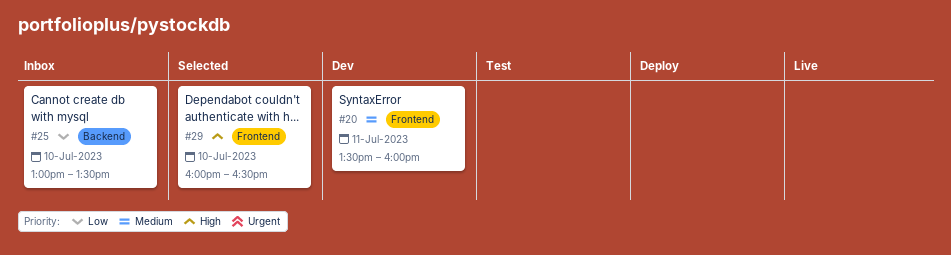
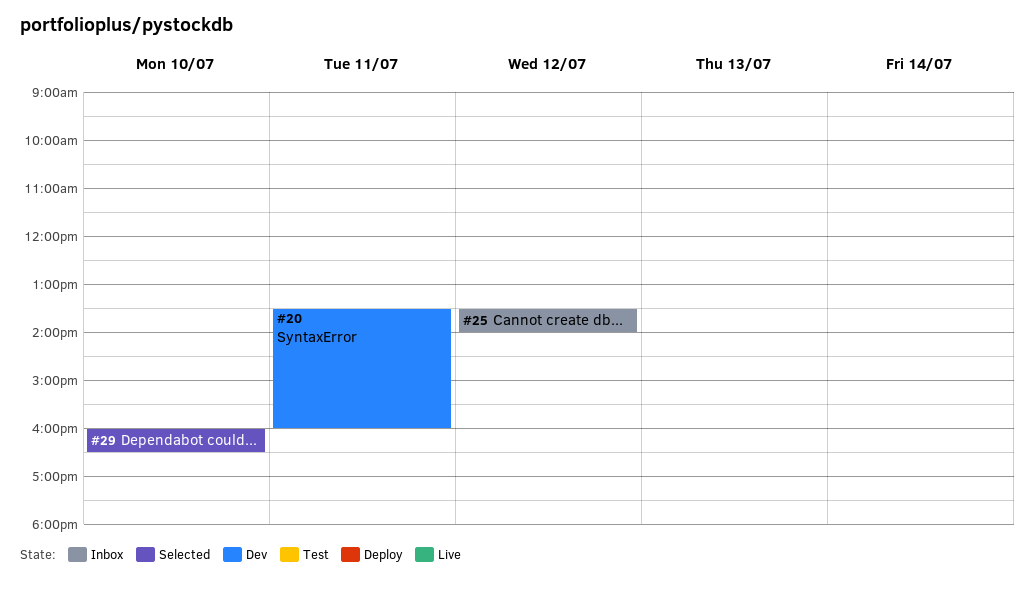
#25, day: Jul 10 -> Jul 12
#25, begins: 13:00 -> 13:30
#25, ends: 13:30 -> 14:00

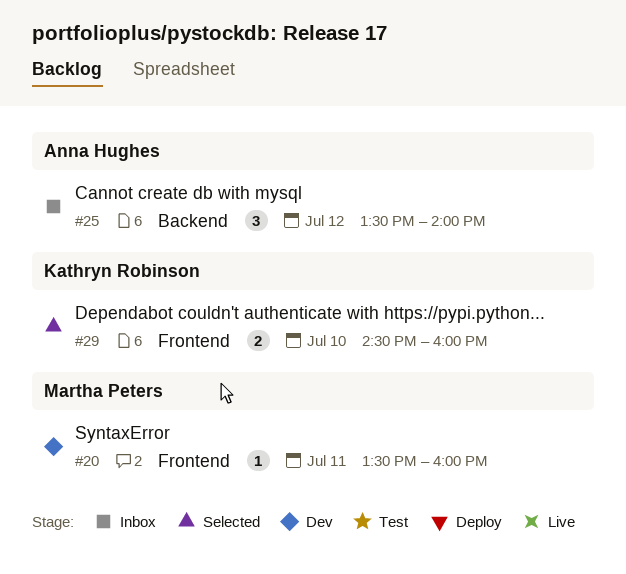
#29, begins: 16:00 -> 14:30
#29, ends: 16:30 -> 16:00

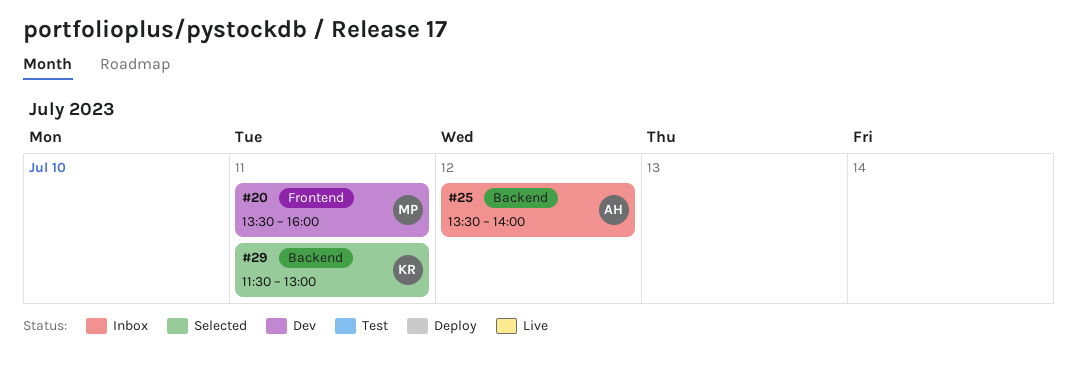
#29, label: Frontend -> Backend
#29, day: Jul 10 -> Jul 11
#29, begins: 14:30 -> 11:30
#29, ends: 16:00 -> 13:00

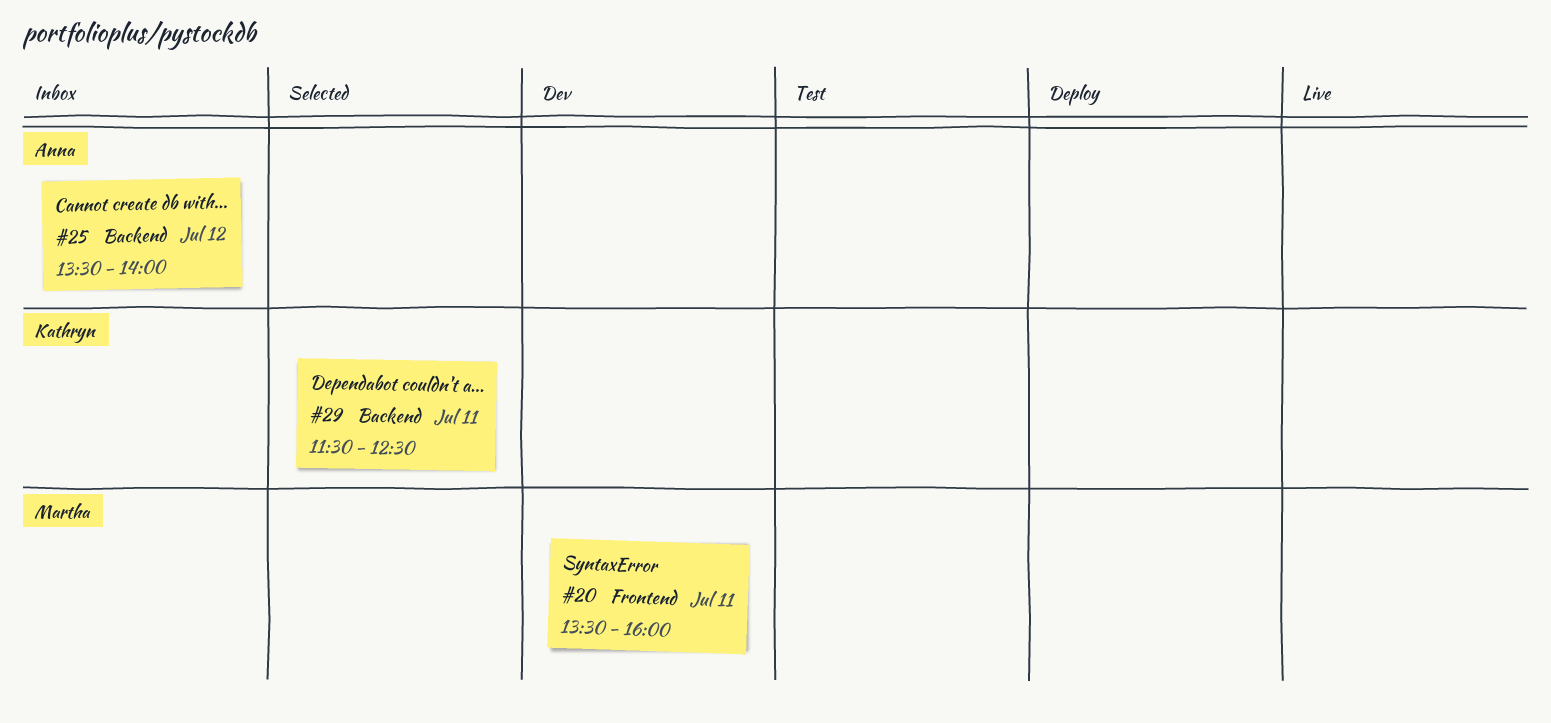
#29, ends: 13:00 -> 12:30

